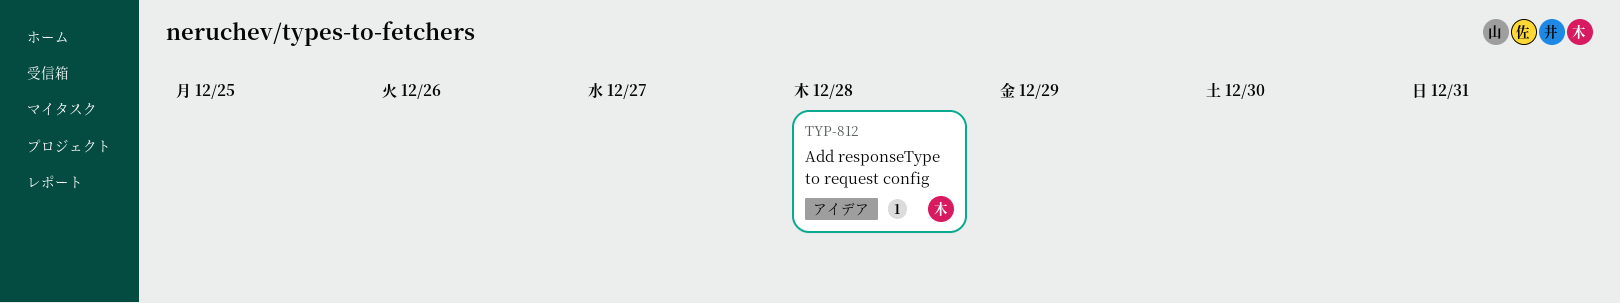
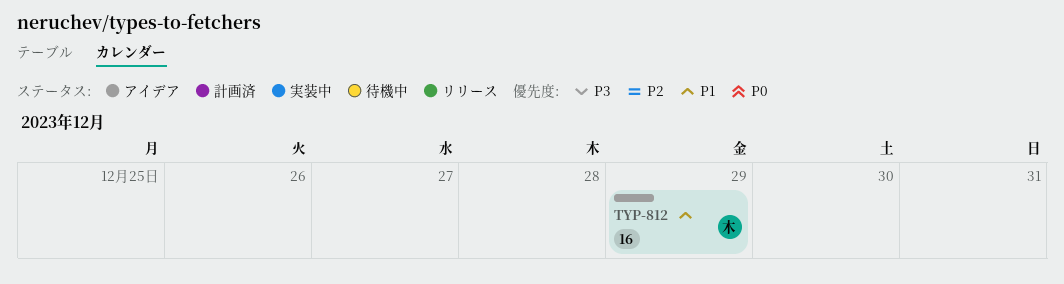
TYP-812, estimate: 1 -> 16
TYP-812, due: Dec 28 -> Dec 29

